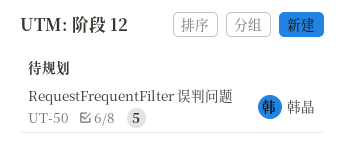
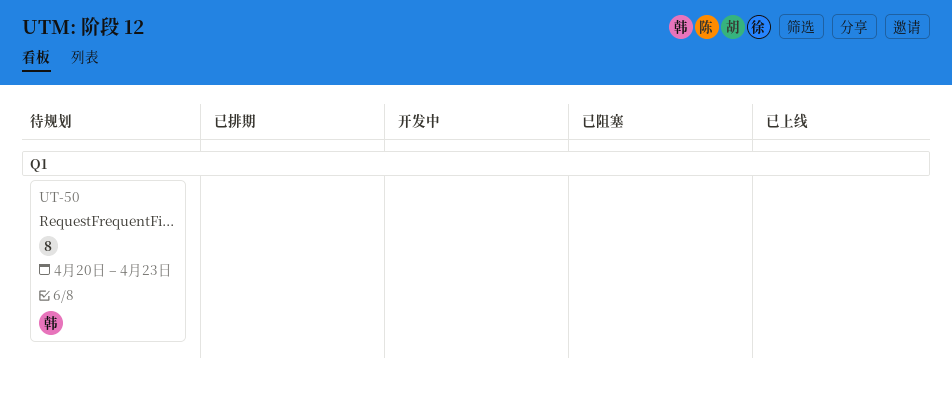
UT-50, estimate: 5 -> 8

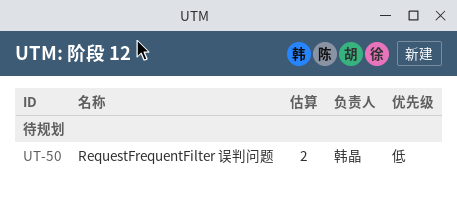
UT-50, estimate: 8 -> 2

